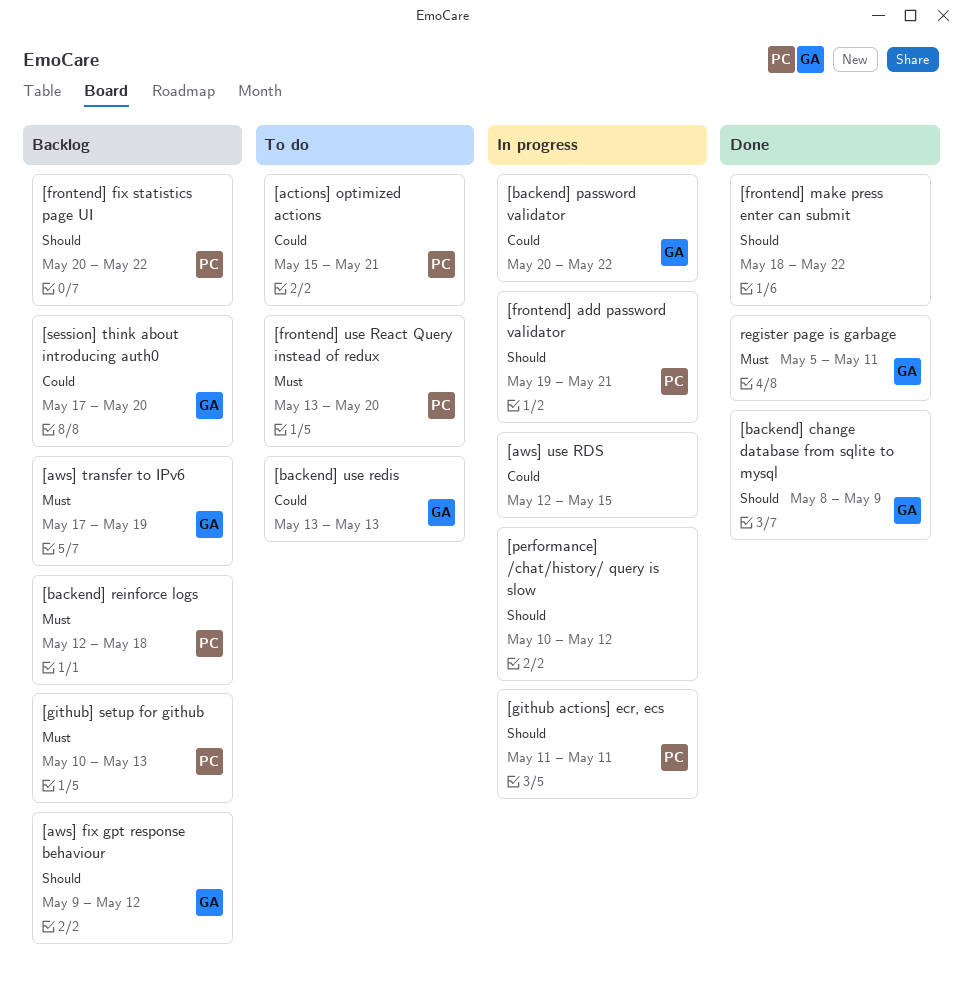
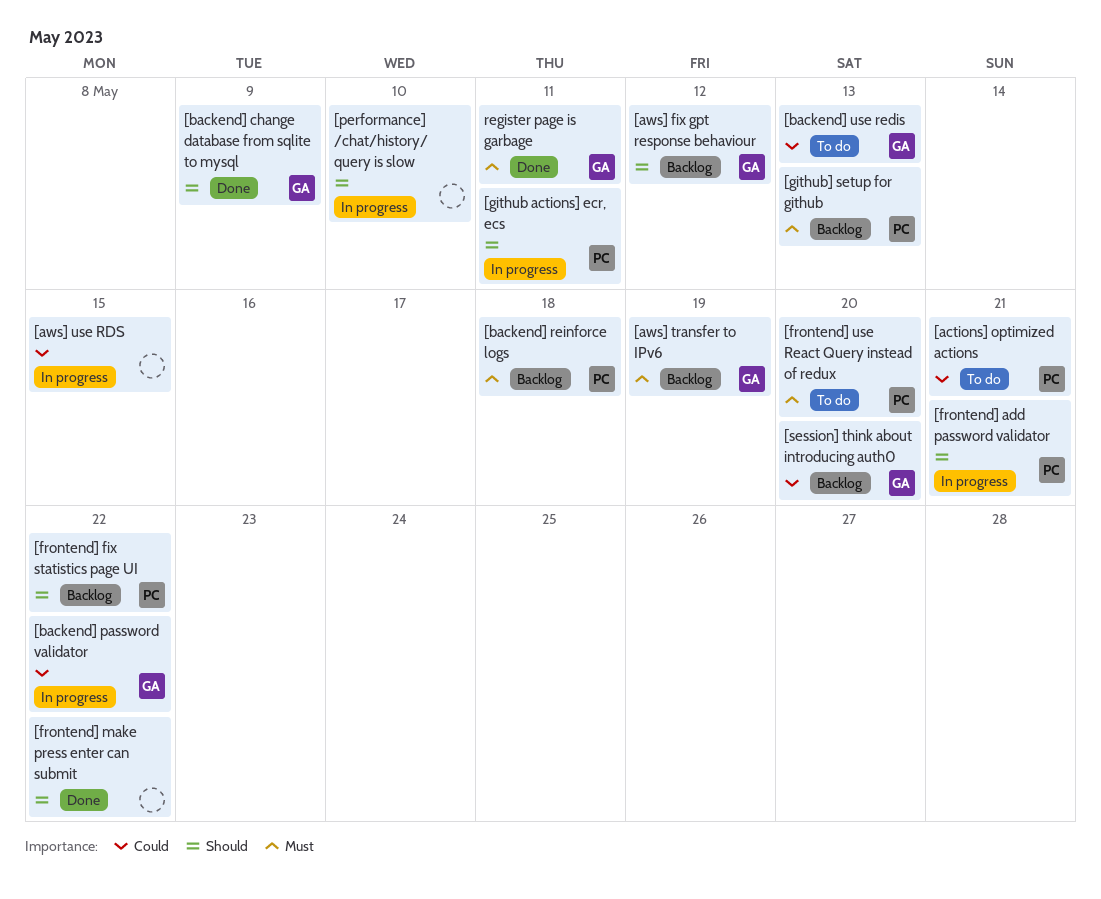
[performance] /chat/history/ query is slow, due: May 12 -> May 10

